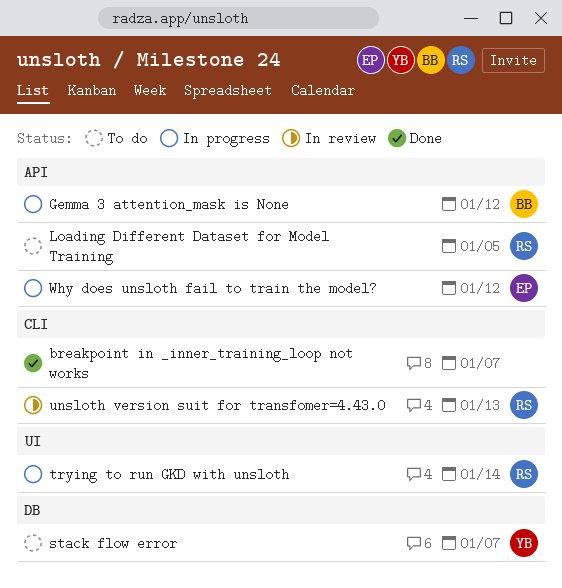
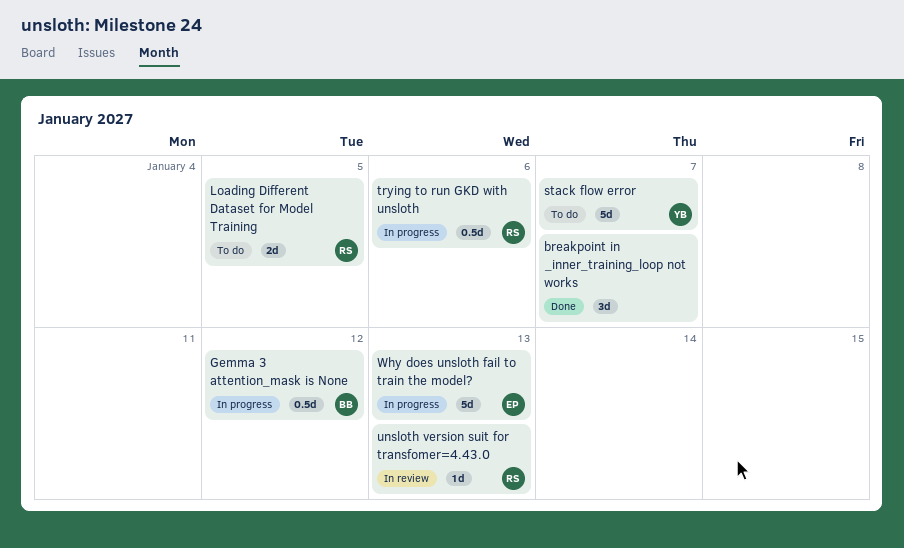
trying to run GKD with unsloth, due: Jan 14 -> Jan 6
Why does unsloth fail to train the model?, due: Jan 12 -> Jan 13

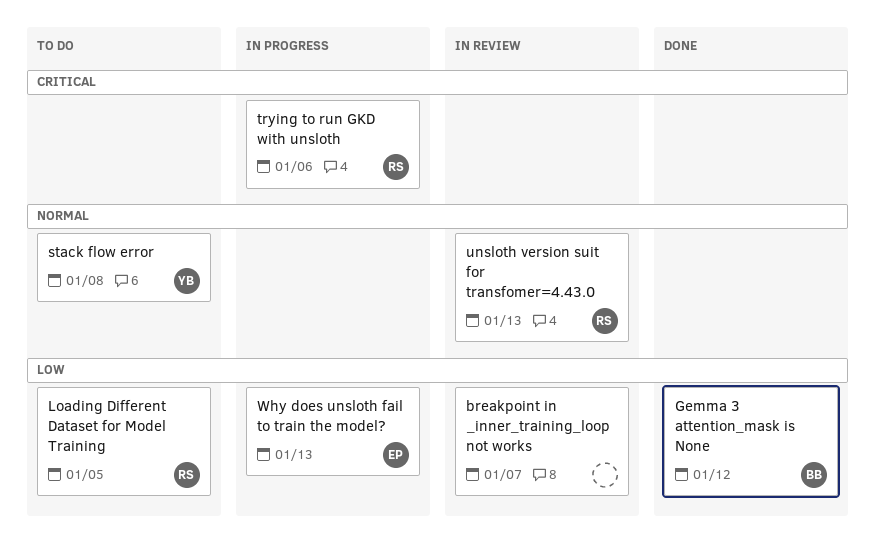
breakpoint in _inner_training_loop not works, status: Done -> In review
Gemma 3 attention_mask is None, status: In progress -> Done
stack flow error, due: Jan 7 -> Jan 8

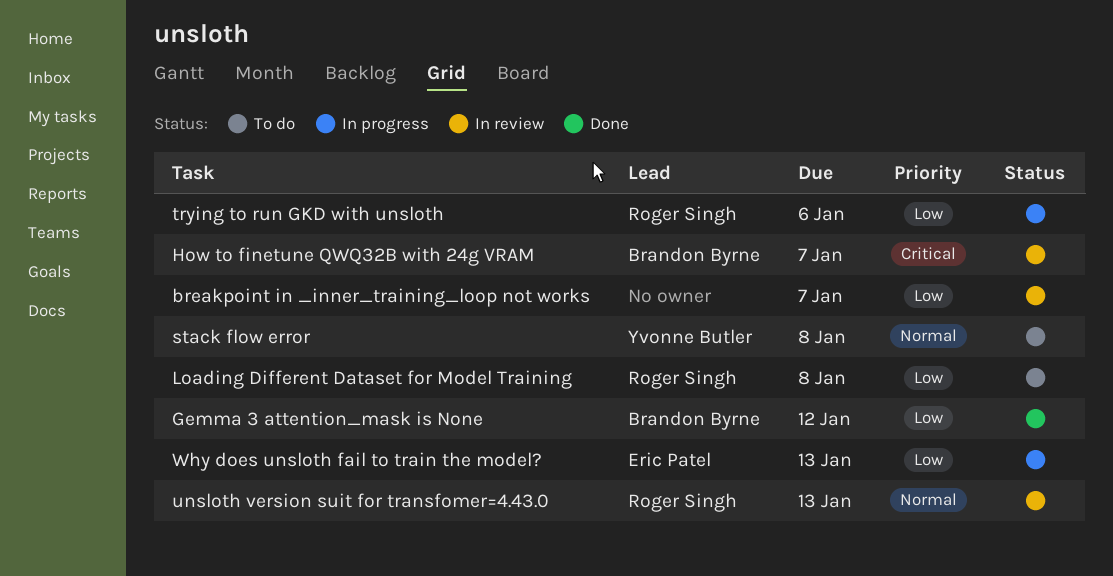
How to finetune QWQ32B with 24g VRAM: none -> present
Loading Different Dataset for Model Training, due: Jan 5 -> Jan 8
trying to run GKD with unsloth, priority: Critical -> Low

